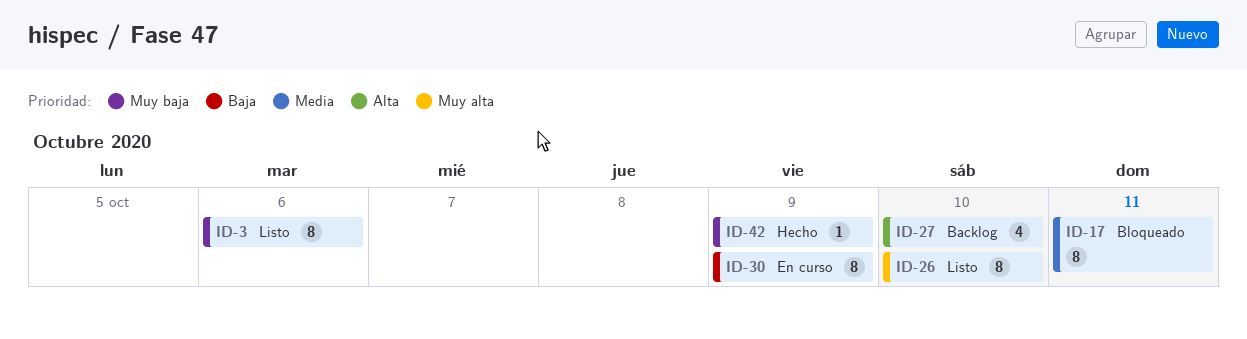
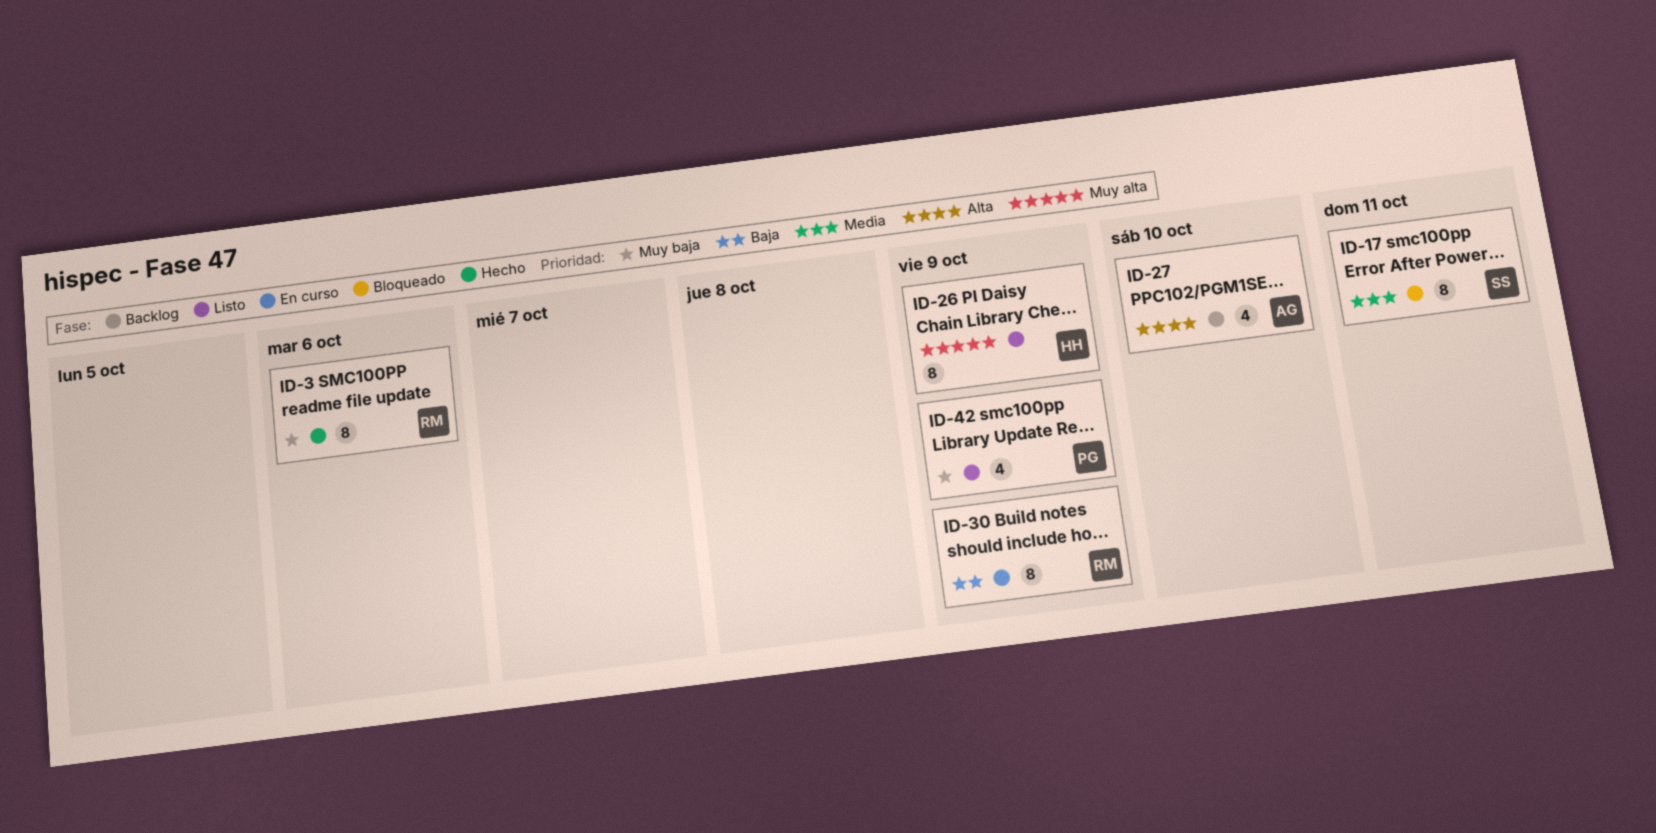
ID-3, status: Listo -> Hecho
ID-26, due: Oct 10 -> Oct 9
ID-42, status: Hecho -> Listo
ID-42, estimate: 1 -> 4

